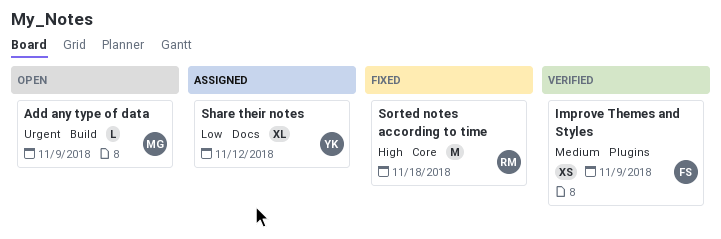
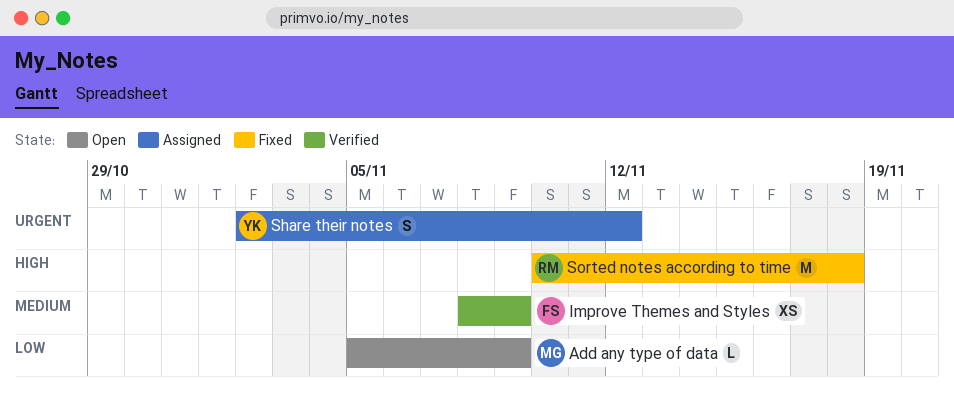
Add any type of data, priority: Urgent -> Low
Share their notes, priority: Low -> Urgent
Share their notes, estimate: XL -> S

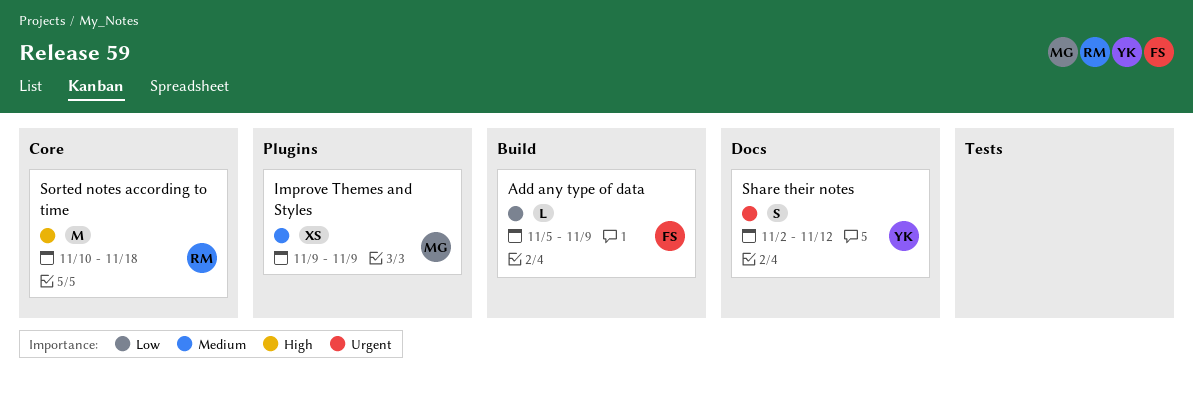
Add any type of data, owner: MG -> FS
Improve Themes and Styles, owner: FS -> MG
Improve Themes and Styles, start: Nov 8 -> Nov 9

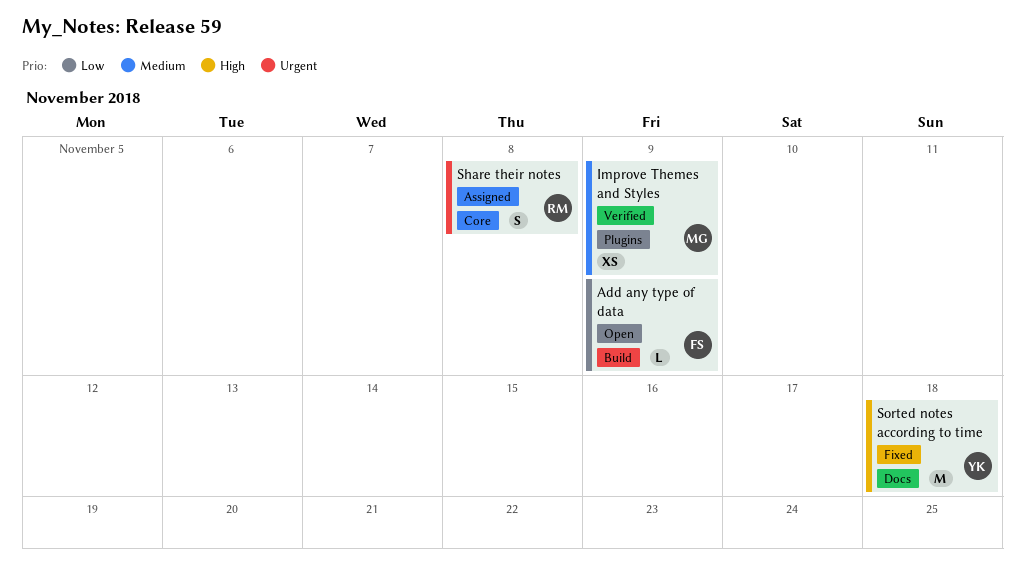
Share their notes, owner: YK -> RM
Share their notes, label: Docs -> Core
Share their notes, due: Nov 12 -> Nov 8
Sorted notes according to time, owner: RM -> YK
Sorted notes according to time, label: Core -> Docs

